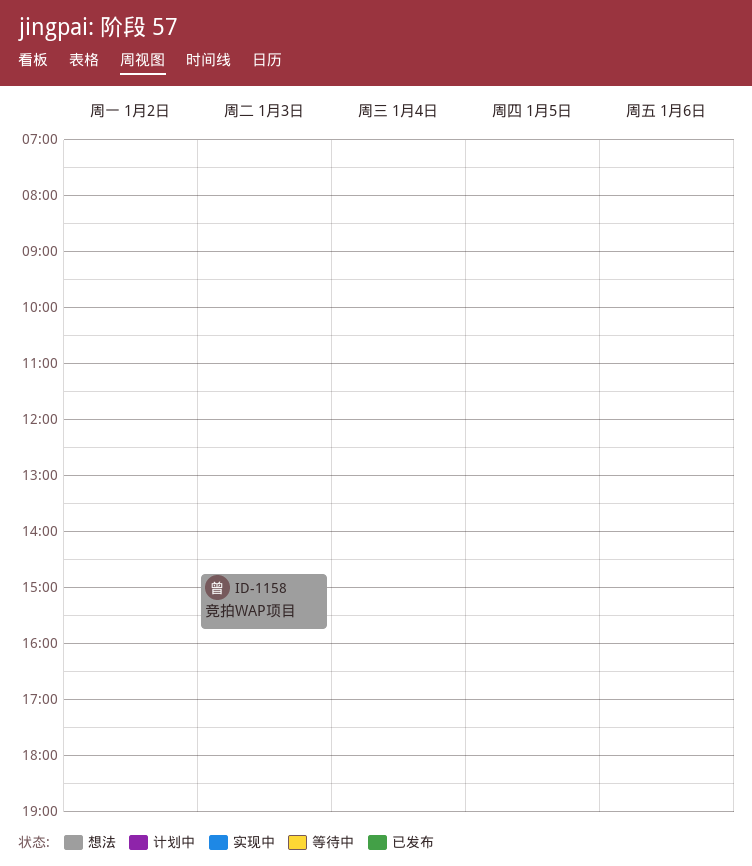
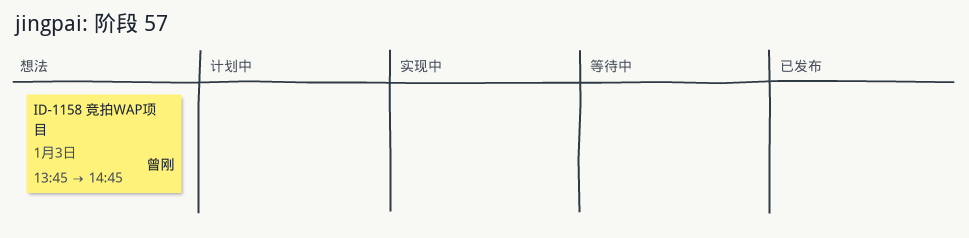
ID-1158, begins: 14:45 -> 13:45
ID-1158, ends: 15:45 -> 14:45

